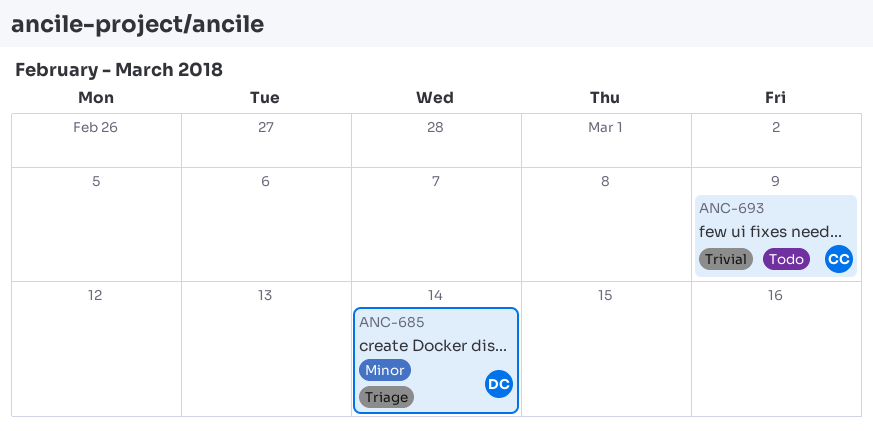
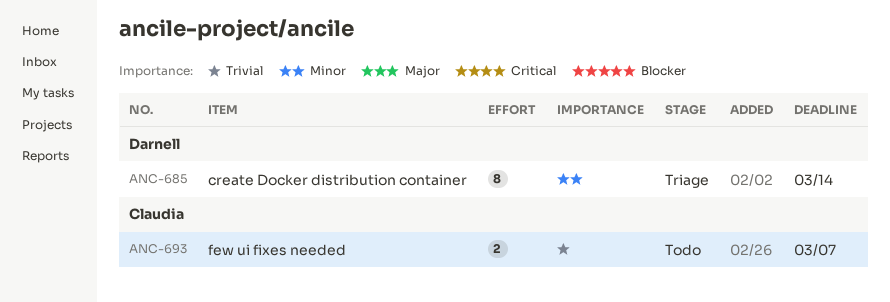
ANC-693, due: Mar 9 -> Mar 7

